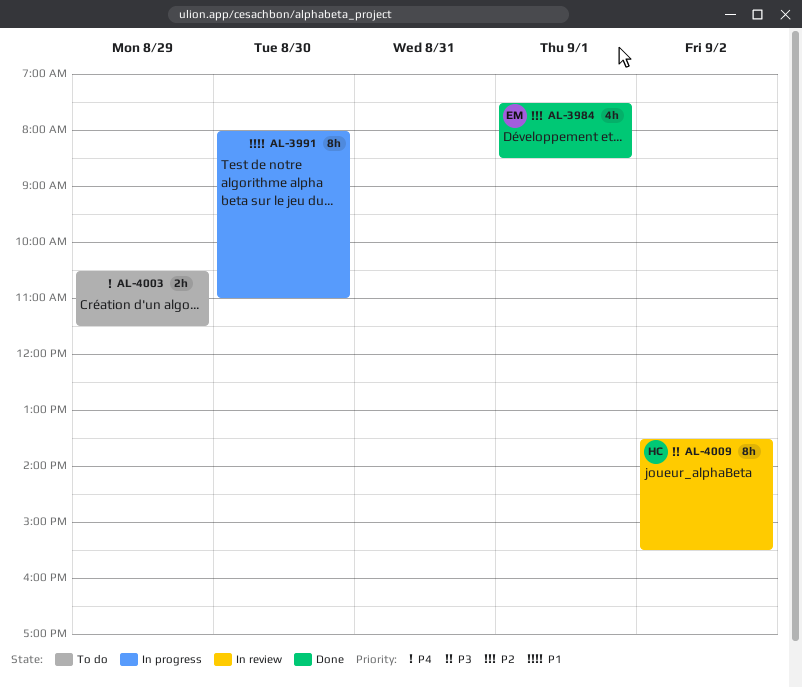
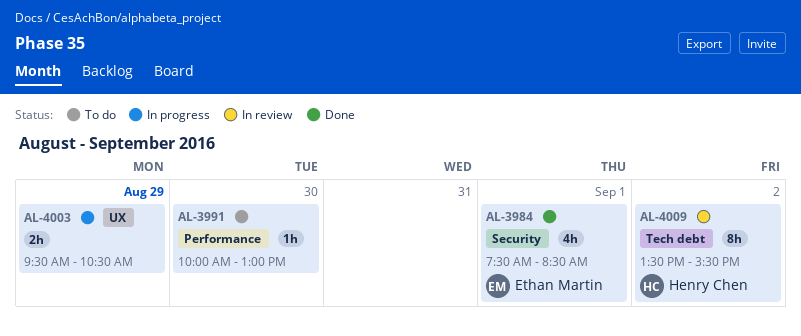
AL-3991, status: In progress -> To do
AL-3991, estimate: 8h -> 1h
AL-3991, begins: 08:00 -> 10:00
AL-3991, ends: 11:00 -> 13:00
AL-4003, status: To do -> In progress
AL-4003, begins: 10:30 -> 09:30
AL-4003, ends: 11:30 -> 10:30

